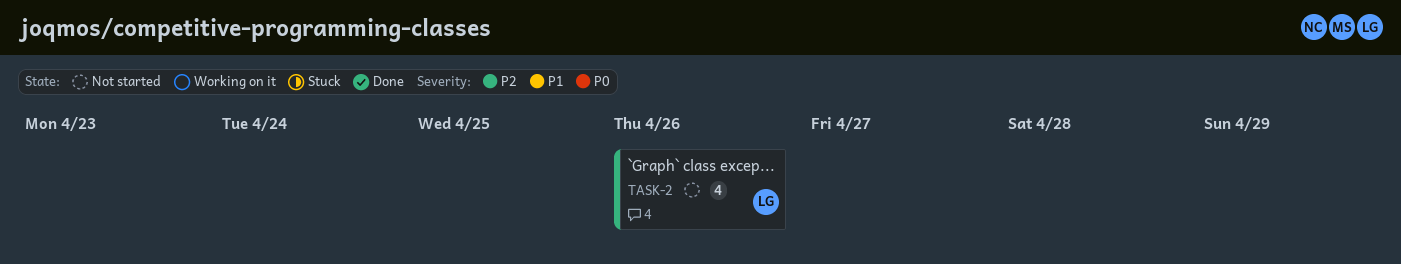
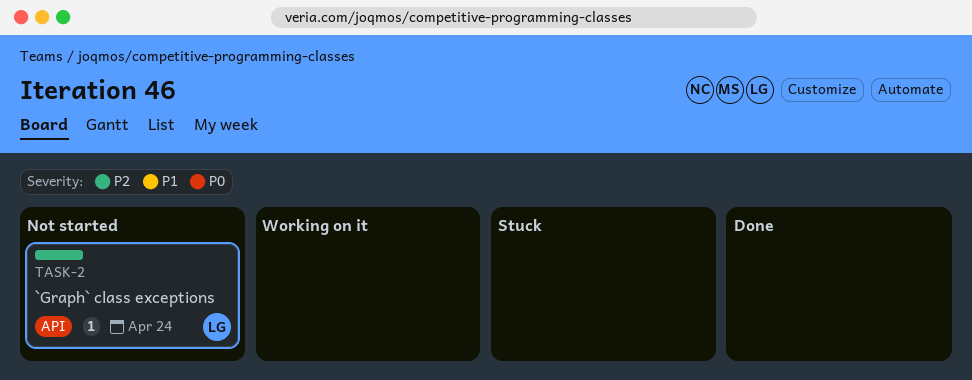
TASK-2, estimate: 4 -> 1
TASK-2, due: Apr 26 -> Apr 24

